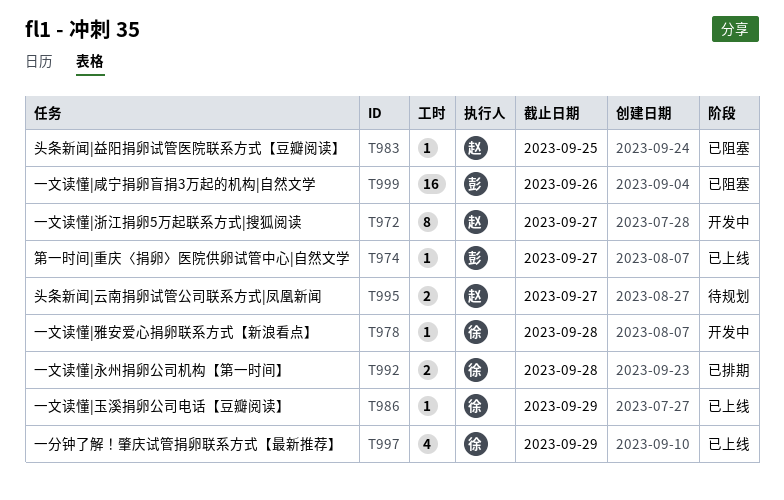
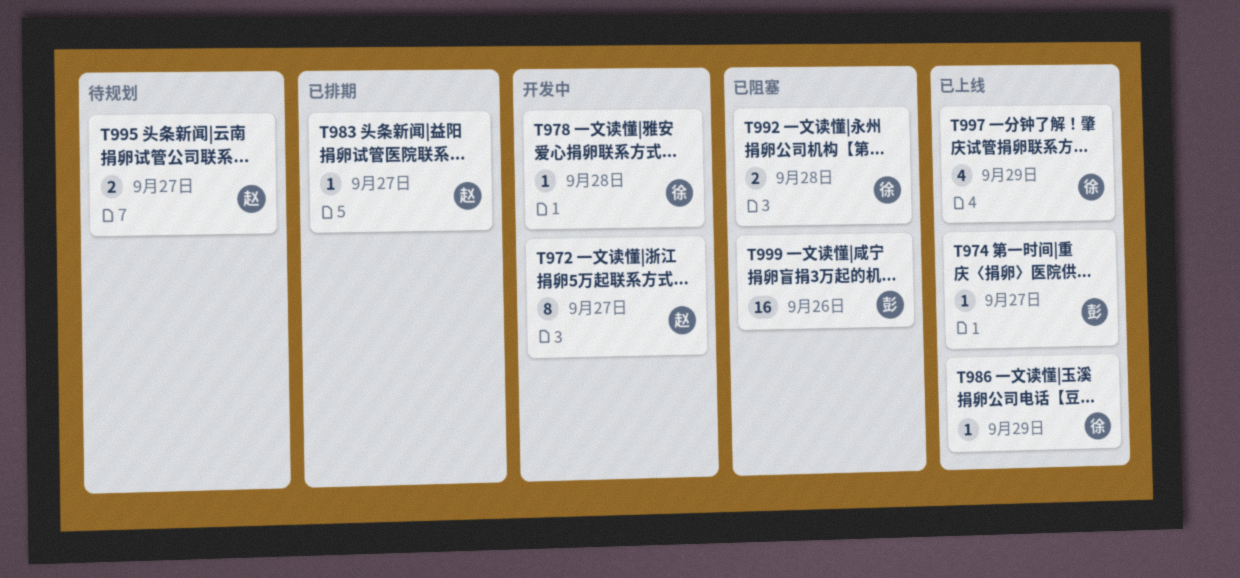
T983, status: 已阻塞 -> 已排期
T983, due: Sep 25 -> Sep 27
T992, status: 已排期 -> 已阻塞

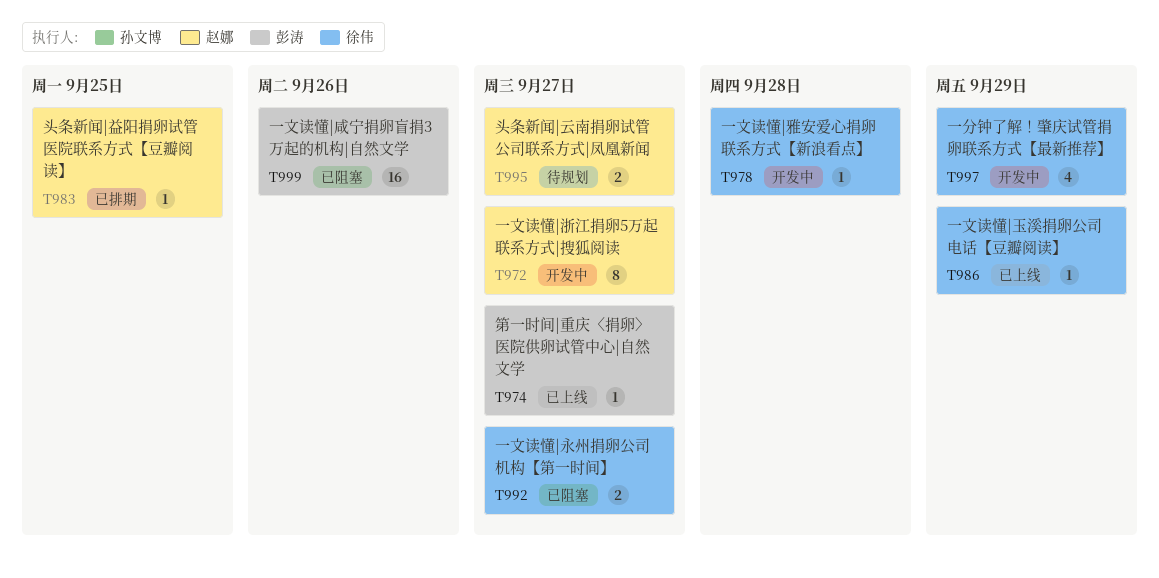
T983, due: Sep 27 -> Sep 25
T992, due: Sep 28 -> Sep 27
T997, status: 已上线 -> 开发中

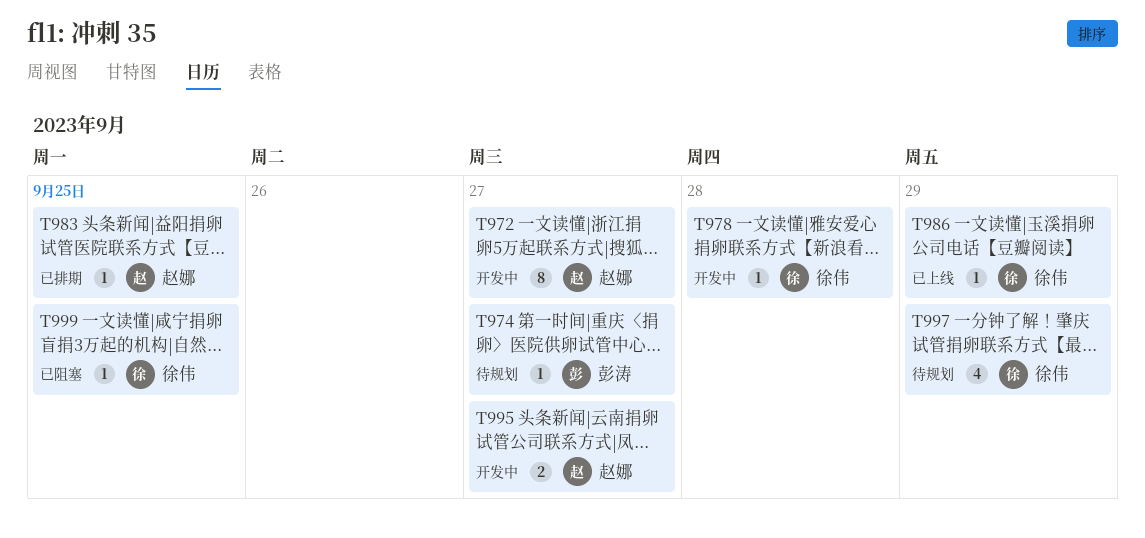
T974, status: 已上线 -> 待规划
T992: present -> none
T995, status: 待规划 -> 开发中
T997, status: 开发中 -> 待规划
T999, owner: 彭涛 -> 徐伟
T999, estimate: 16 -> 1
T999, due: Sep 26 -> Sep 25

